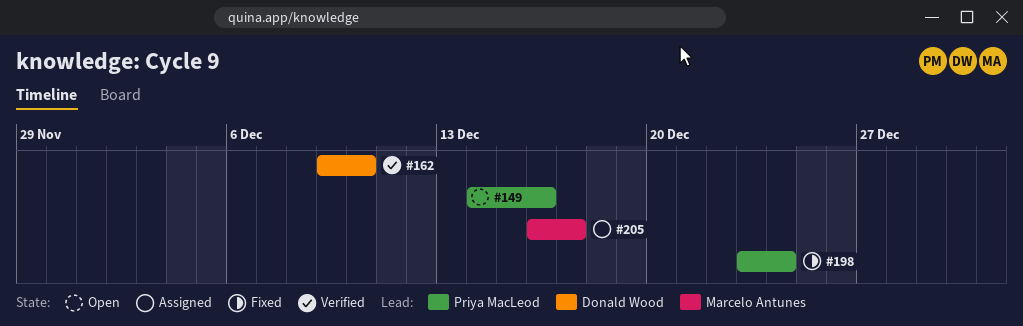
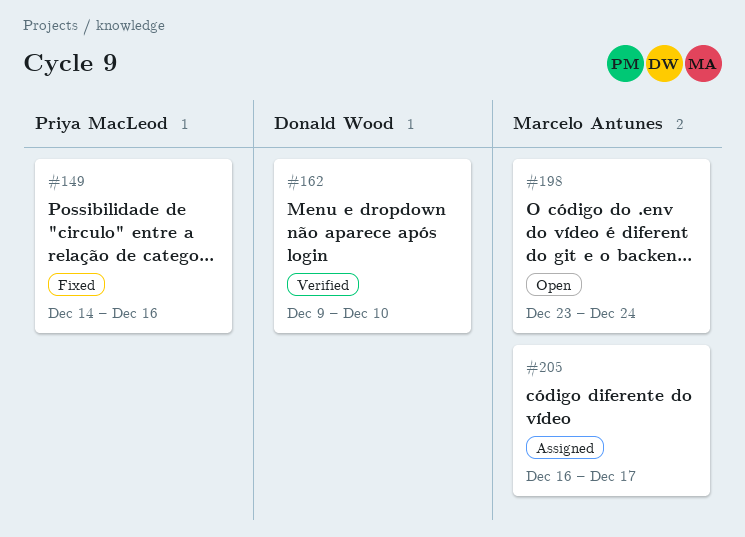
#149, status: Open -> Fixed
#198, status: Fixed -> Open
#198, owner: Priya MacLeod -> Marcelo Antunes

